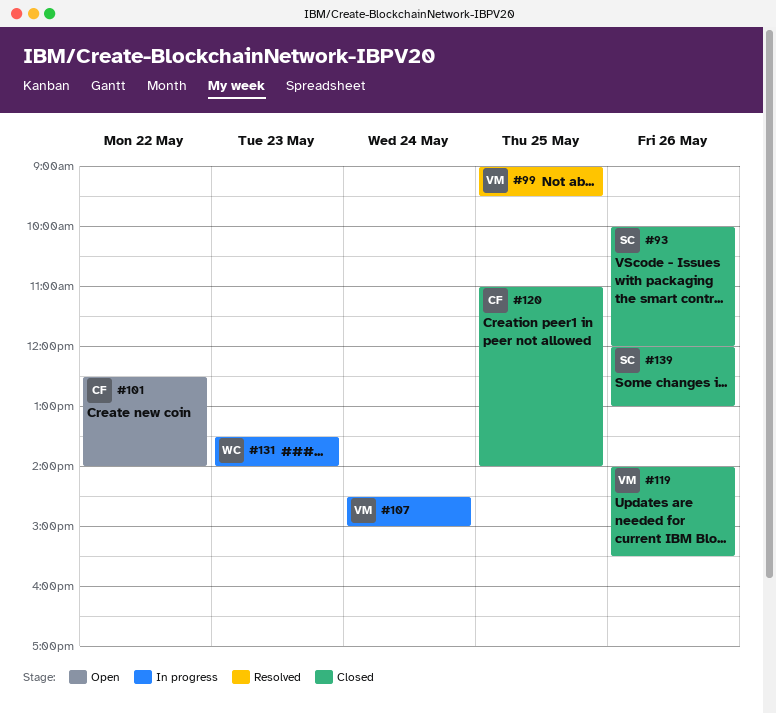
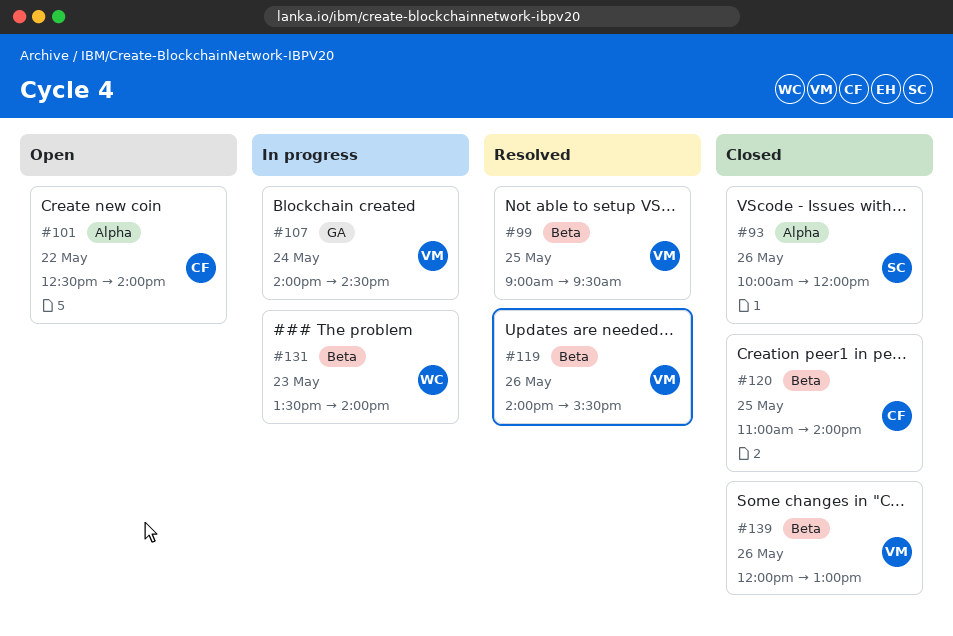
#107, begins: 14:30 -> 14:00
#107, ends: 15:00 -> 14:30
#119, status: Closed -> Resolved
#139, owner: SC -> VM

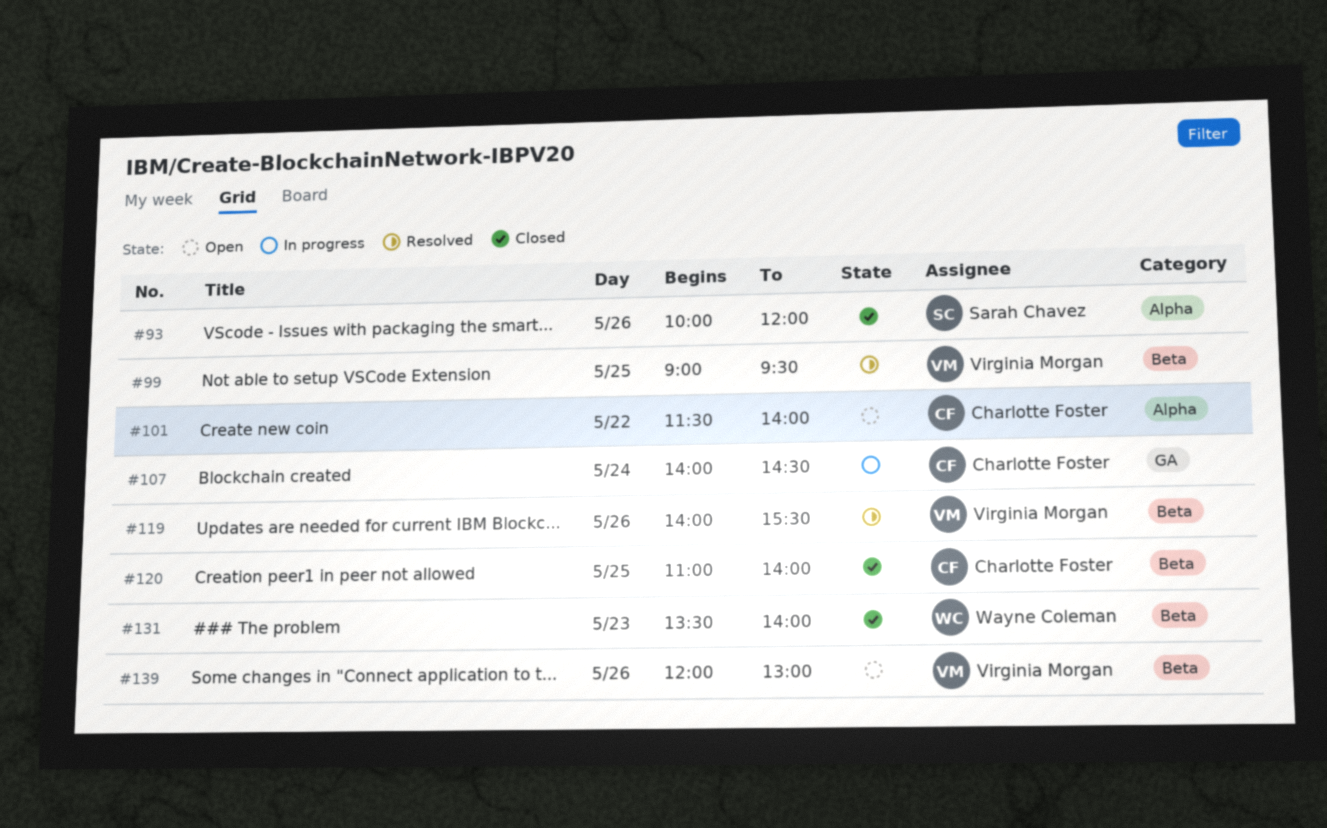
#101, begins: 12:30 -> 11:30
#107, owner: Virginia Morgan -> Charlotte Foster
#131, status: In progress -> Closed
#139, status: Closed -> Open

